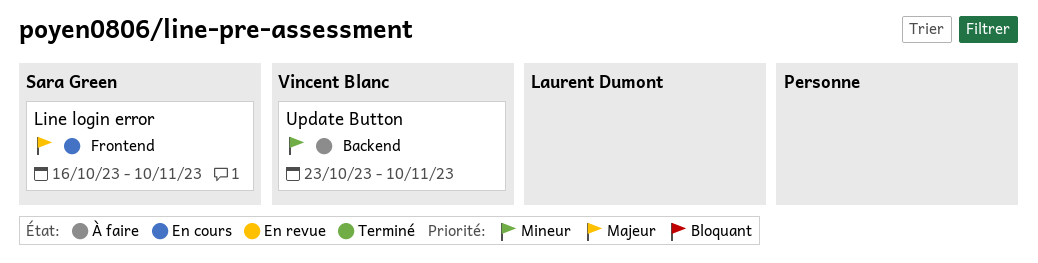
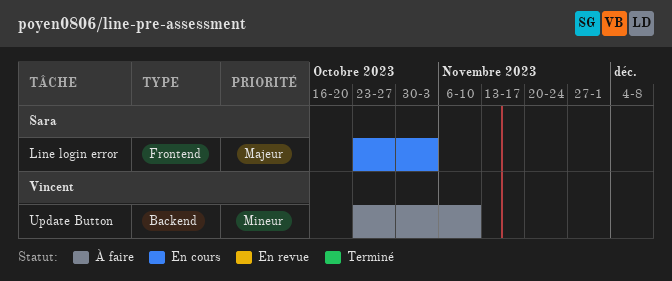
Line login error, start: Oct 16 -> Oct 23
Line login error, due: Nov 10 -> Nov 3

